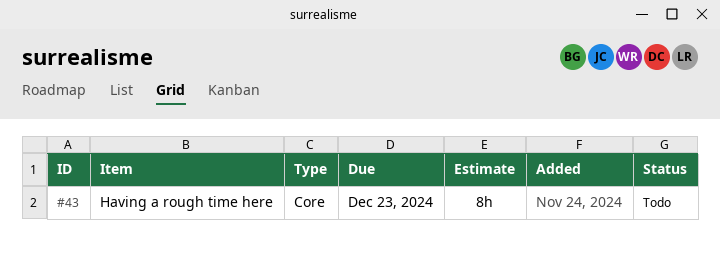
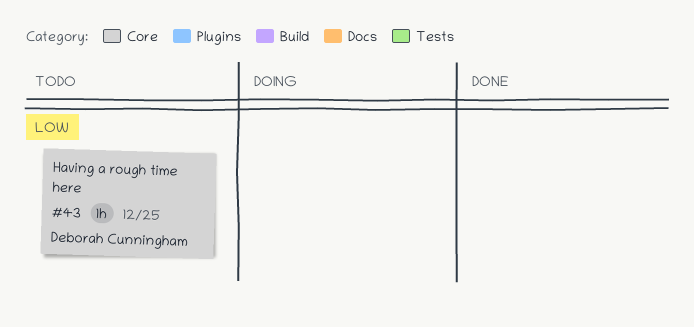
#43, estimate: 8h -> 1h
#43, due: Dec 23 -> Dec 25

